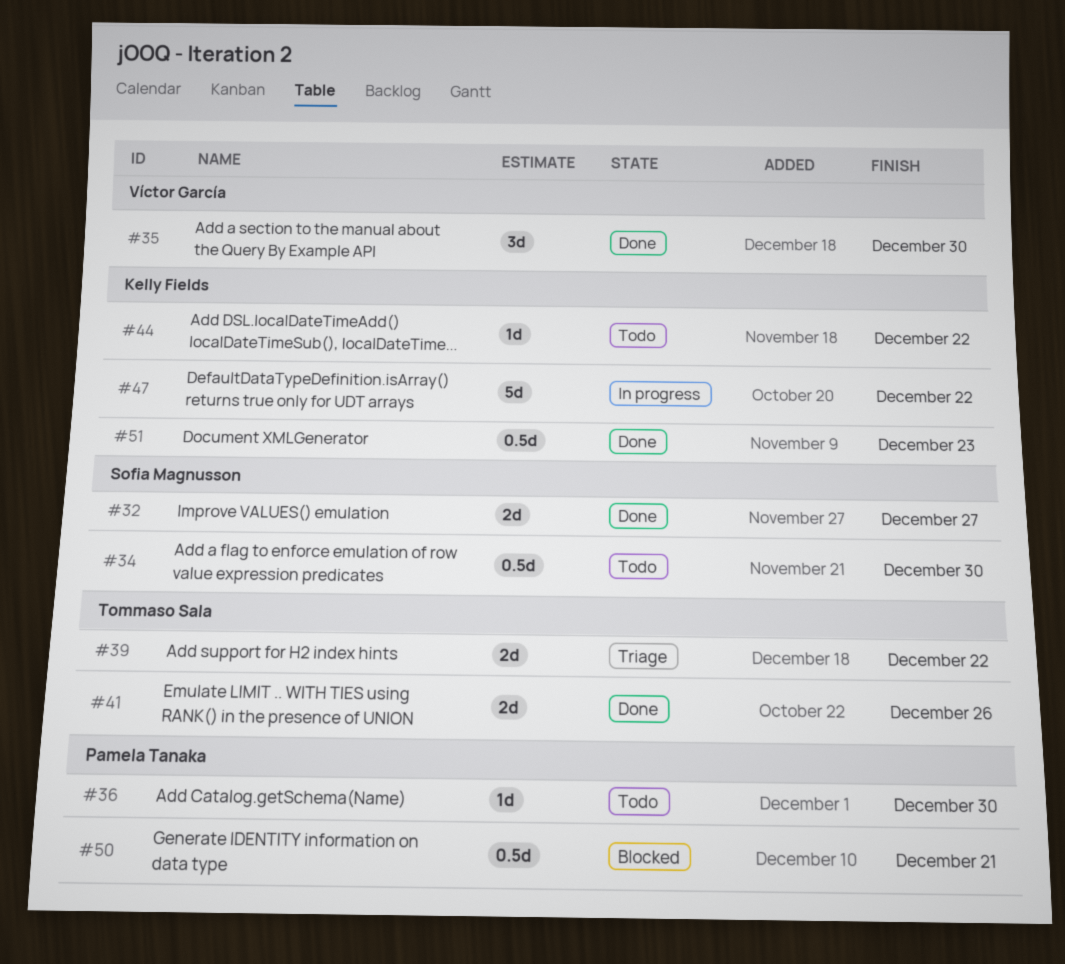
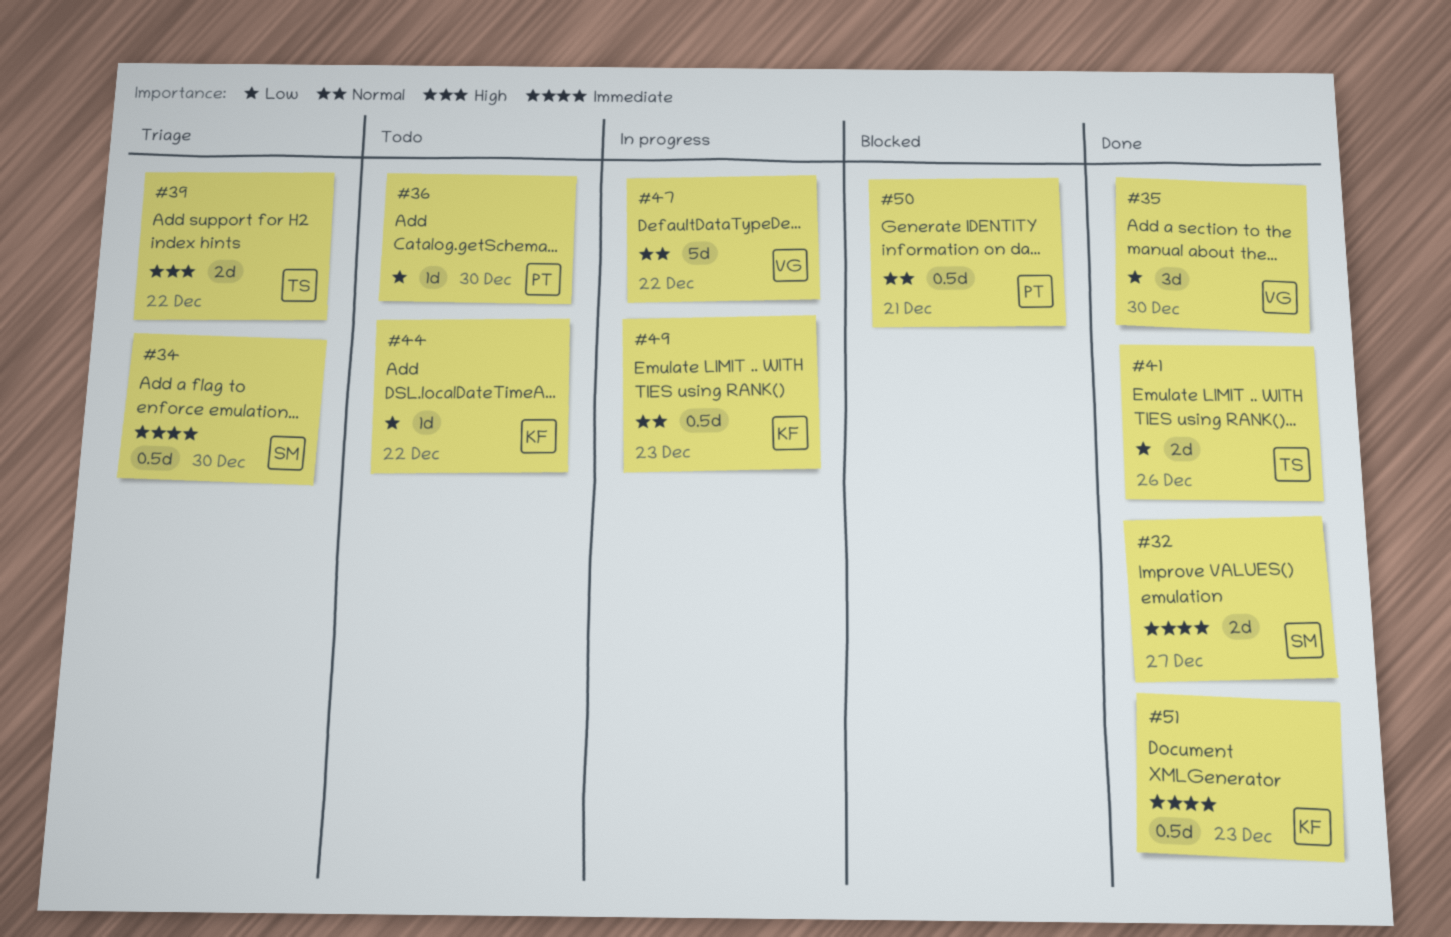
#34, status: Todo -> Triage
#47, owner: Kelly Fields -> Víctor García
#49: none -> present

